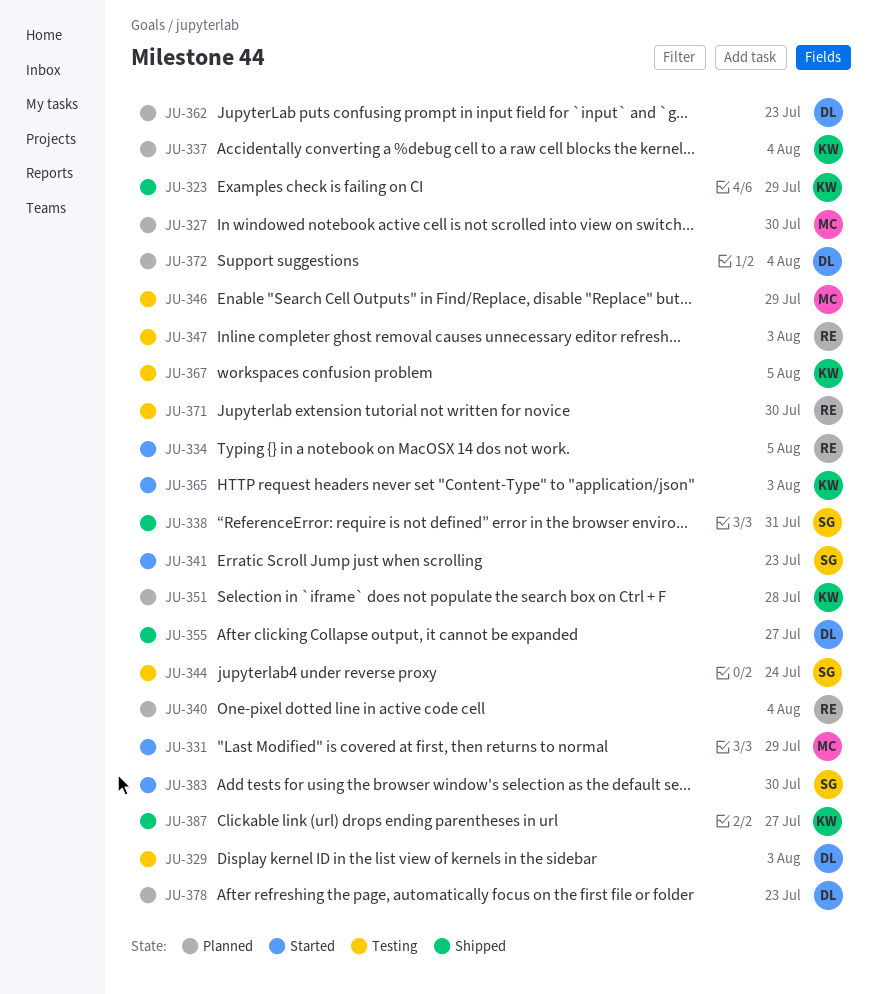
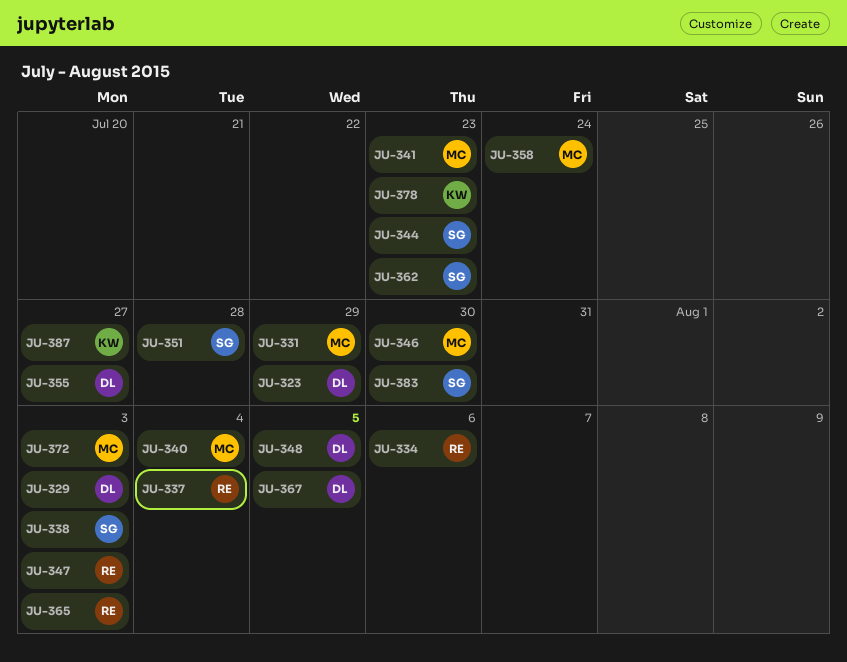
JU-323, owner: KW -> DL
JU-327: present -> none
JU-334, due: Aug 5 -> Aug 6
JU-337, owner: KW -> RE
JU-338, due: Jul 31 -> Aug 3
JU-340, owner: RE -> MC
JU-341, owner: SG -> MC
JU-344, due: Jul 24 -> Jul 23
JU-346, due: Jul 29 -> Jul 30
JU-348: none -> present
JU-351, owner: KW -> SG
JU-358: none -> present
JU-362, owner: DL -> SG
JU-365, owner: KW -> RE
JU-367, owner: KW -> DL
JU-371: present -> none
JU-372, owner: DL -> MC
JU-372, due: Aug 4 -> Aug 3
JU-378, owner: DL -> KW

